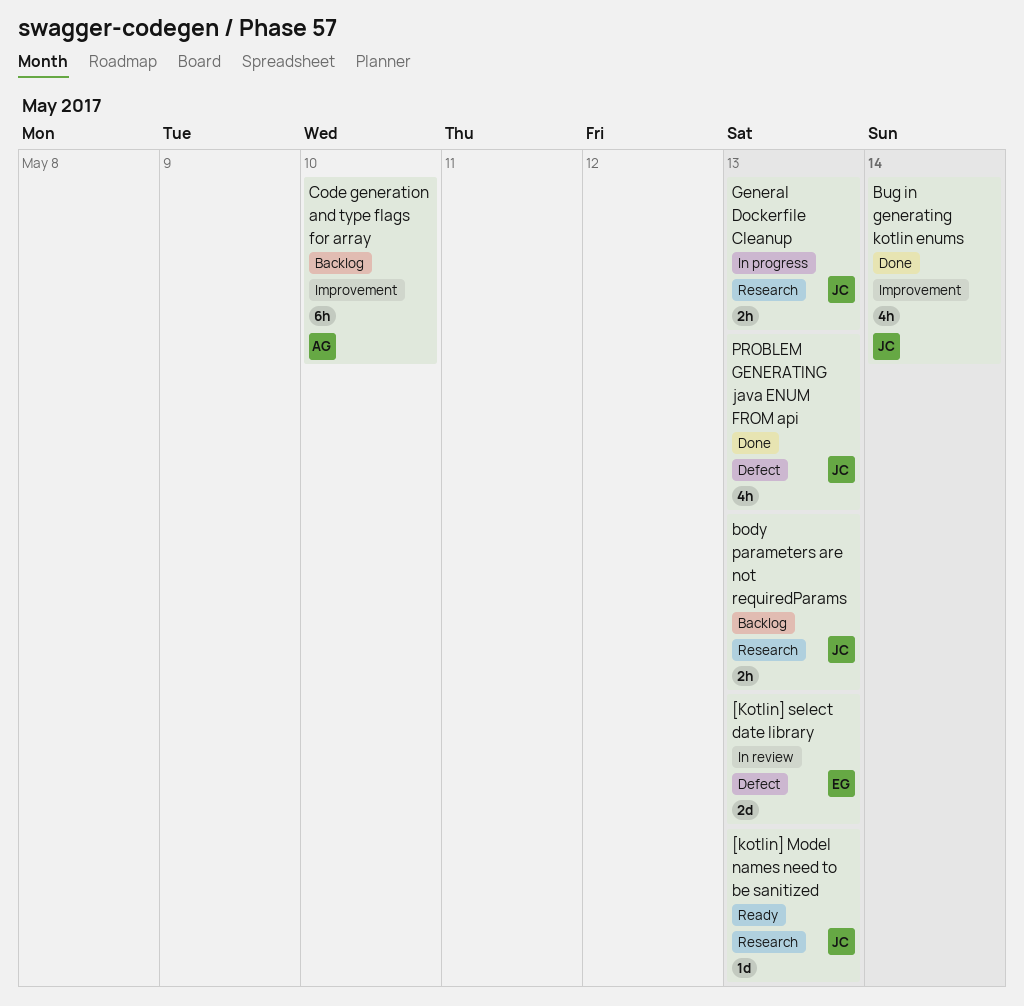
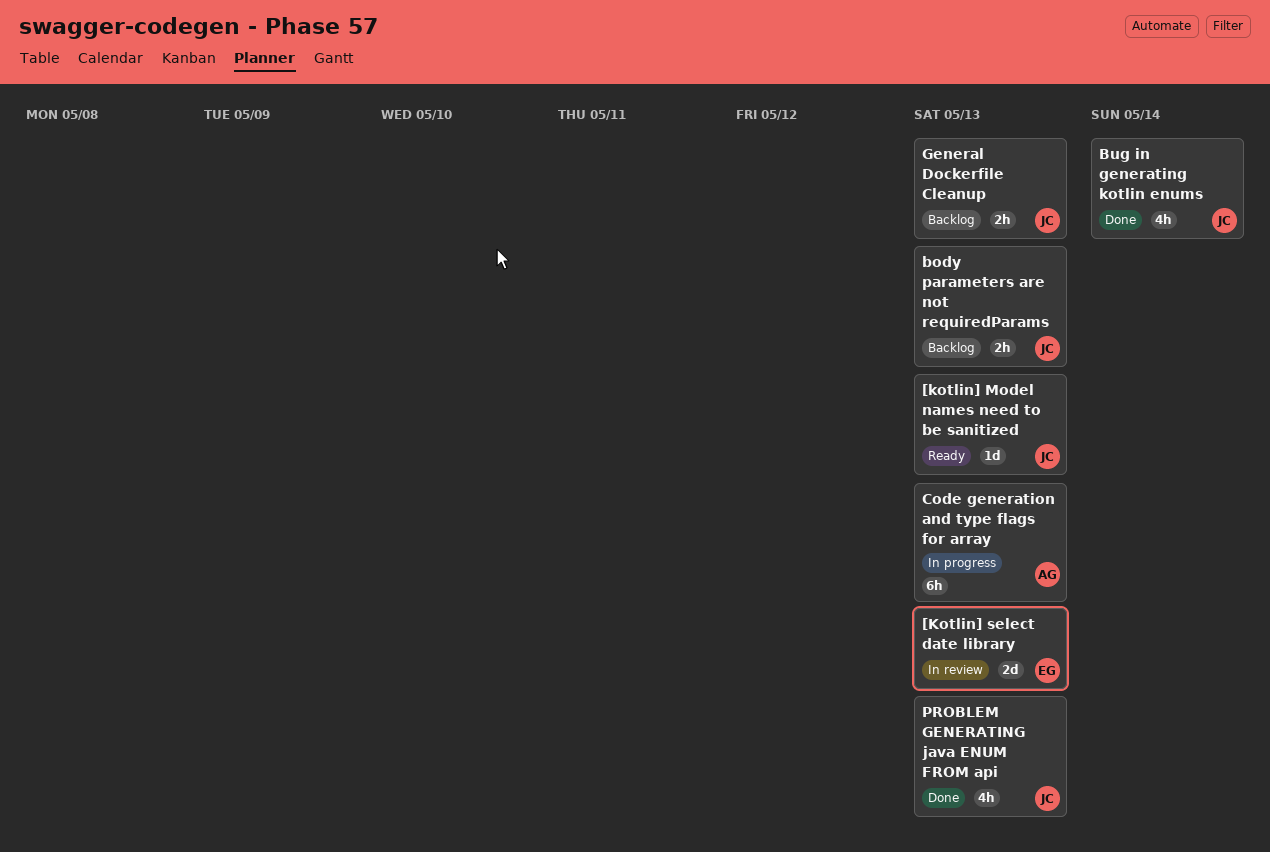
Code generation and type flags for array, status: Backlog -> In progress
Code generation and type flags for array, due: May 10 -> May 13
General Dockerfile Cleanup, status: In progress -> Backlog

